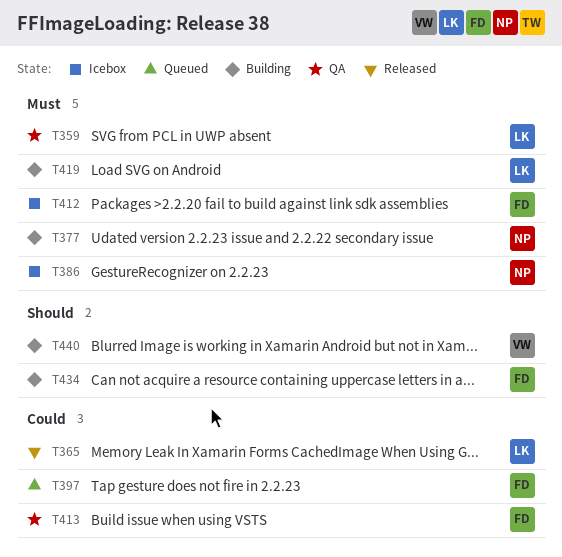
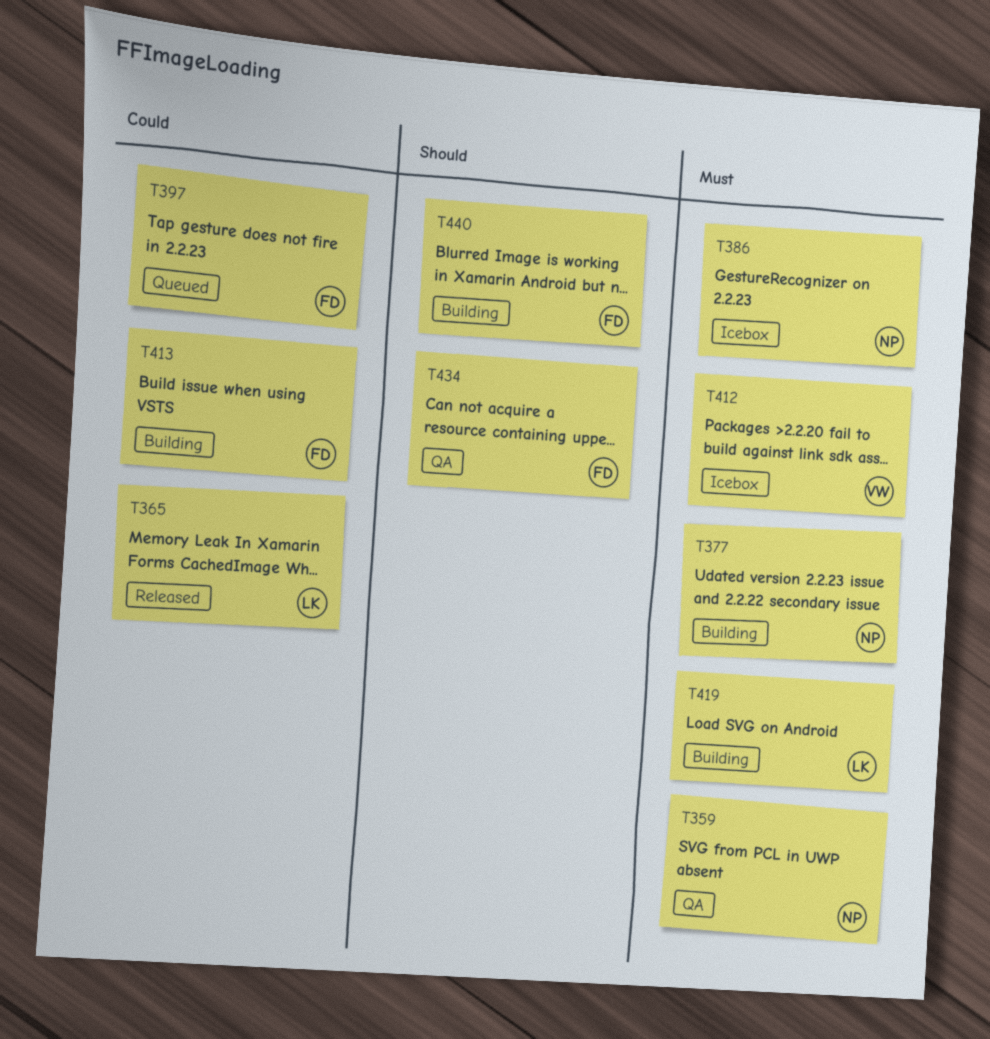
T359, owner: LK -> NP
T412, owner: FD -> VW
T413, status: QA -> Building
T434, status: Building -> QA
T440, owner: VW -> FD

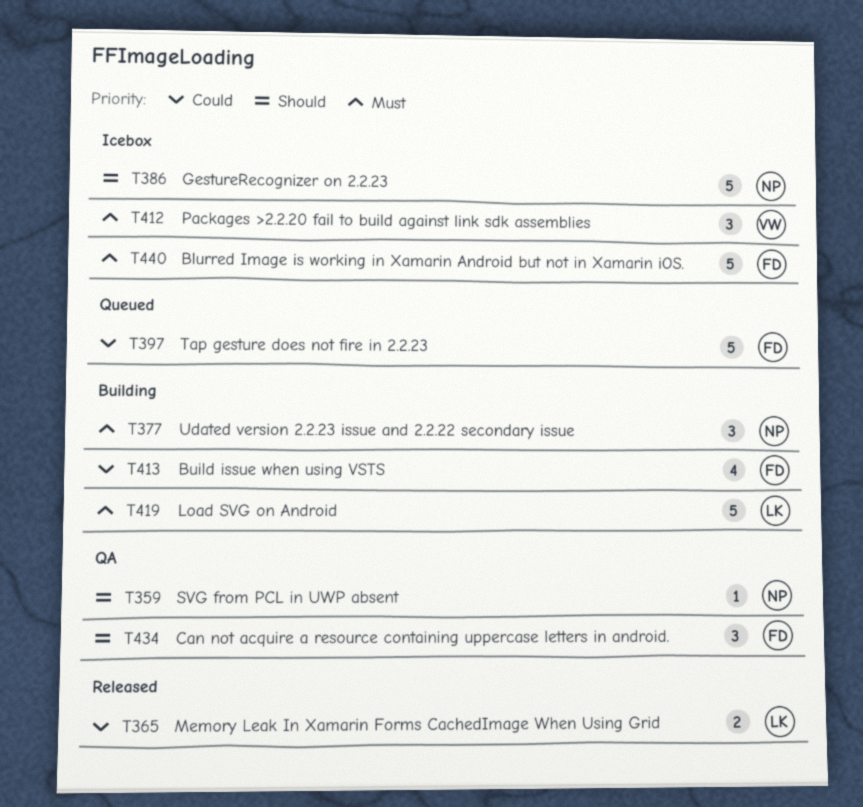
T359, priority: Must -> Should
T386, priority: Must -> Should
T440, status: Building -> Icebox
T440, priority: Should -> Must

